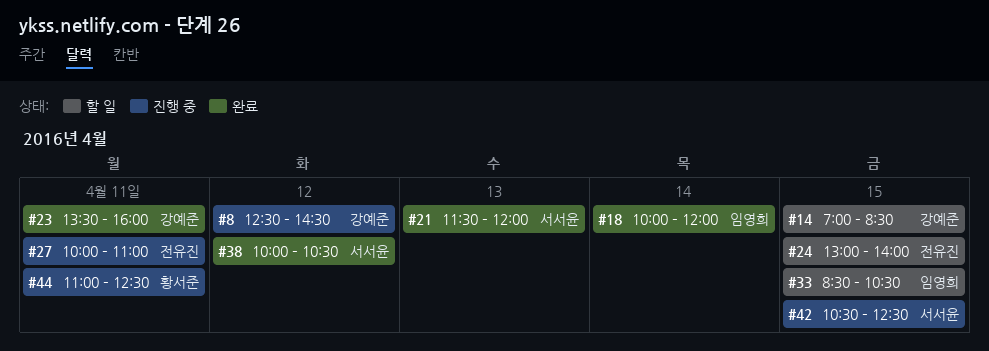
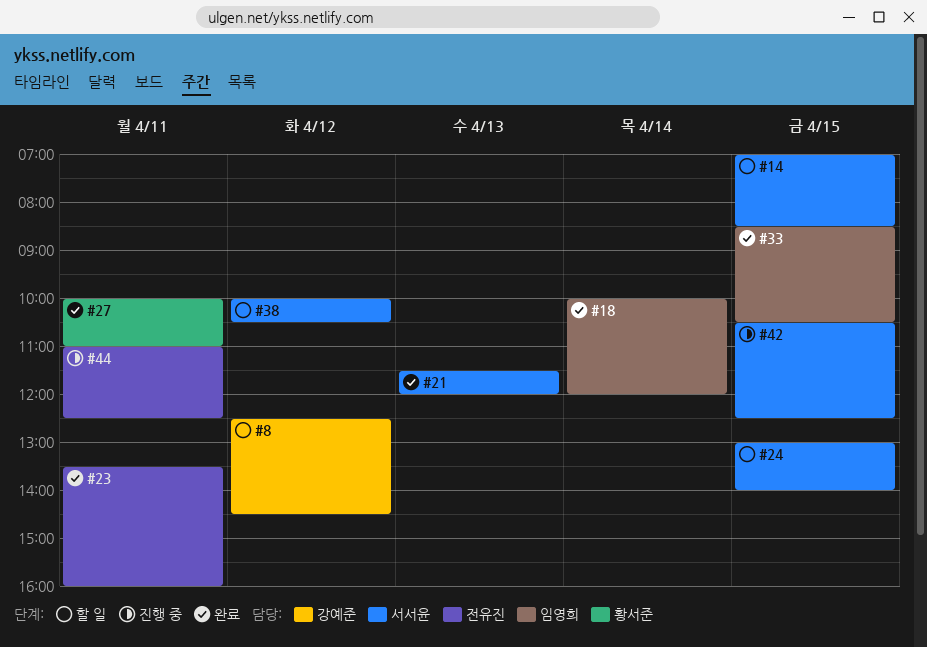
#8, status: 진행 중 -> 할 일
#14, owner: 강예준 -> 서서윤
#23, owner: 강예준 -> 전유진
#24, owner: 전유진 -> 서서윤
#27, status: 진행 중 -> 완료
#27, owner: 전유진 -> 황서준
#33, status: 할 일 -> 완료
#38, status: 완료 -> 할 일
#44, owner: 황서준 -> 전유진

